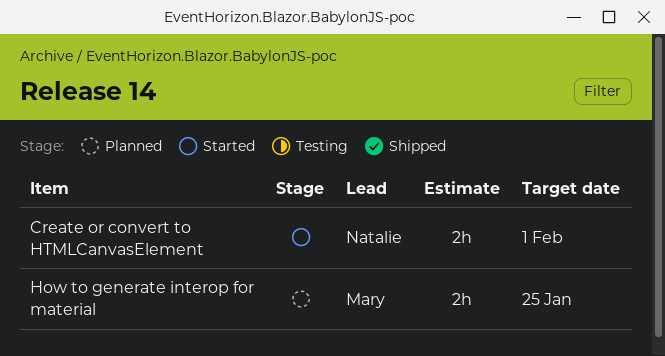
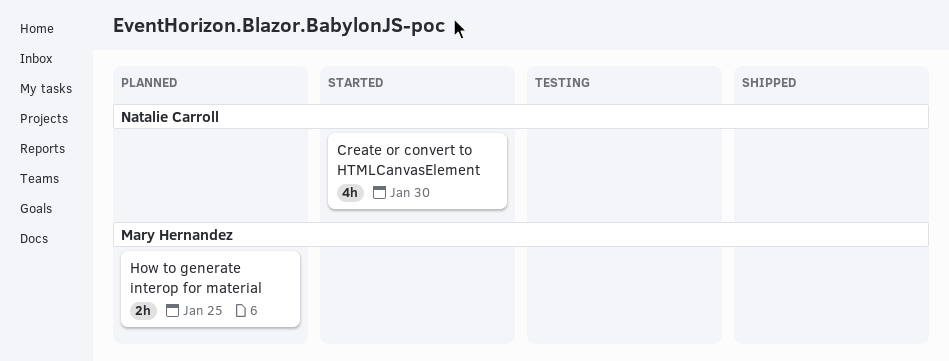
Create or convert to HTMLCanvasElement, estimate: 2h -> 4h
Create or convert to HTMLCanvasElement, due: Feb 1 -> Jan 30

